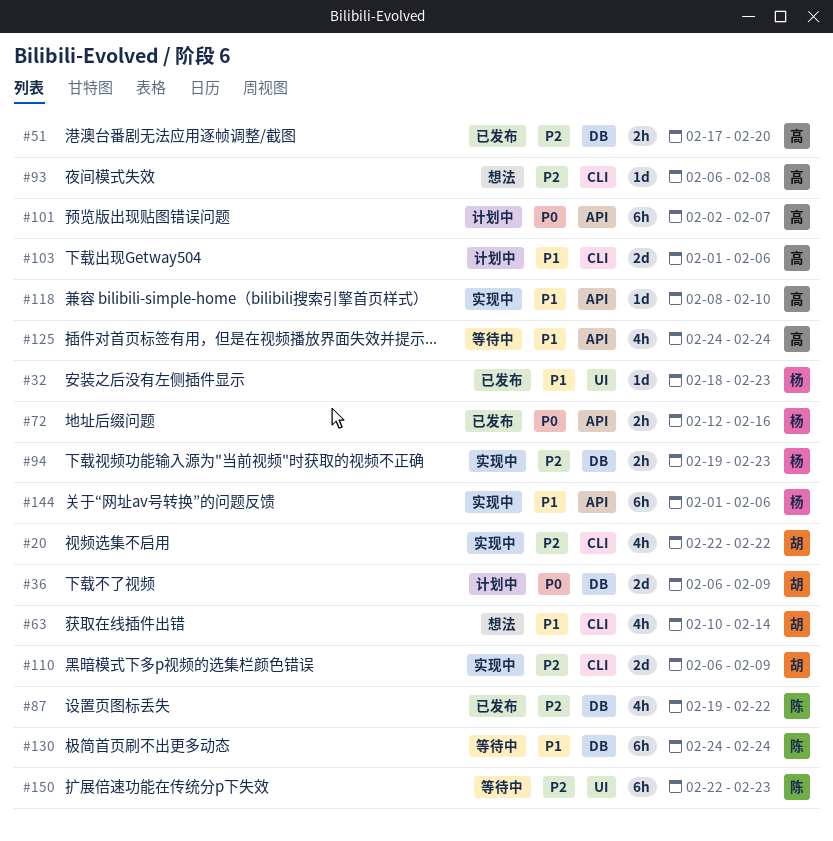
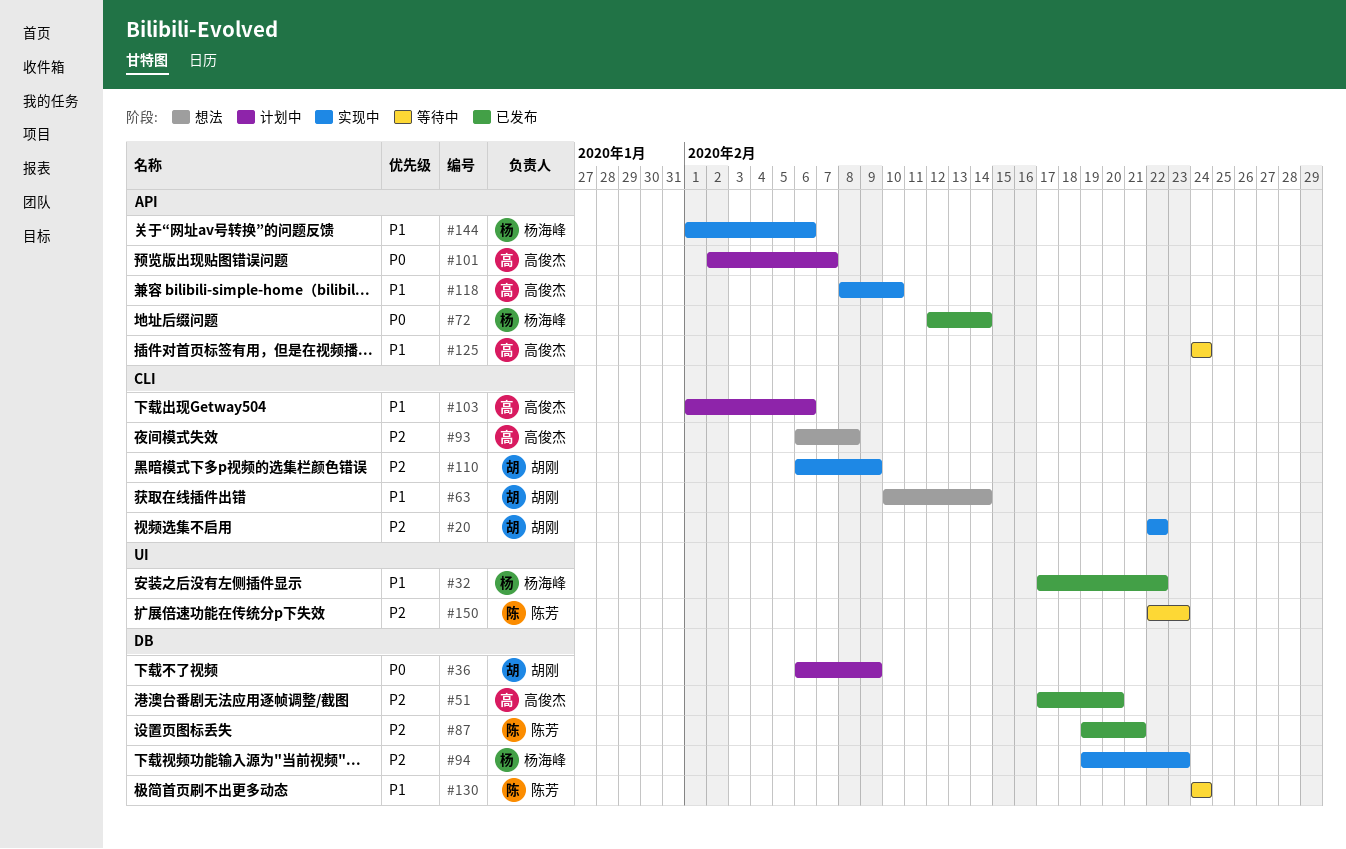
#32, start: Feb 18 -> Feb 17
#32, due: Feb 23 -> Feb 22
#72, due: Feb 16 -> Feb 14
#87, due: Feb 22 -> Feb 21

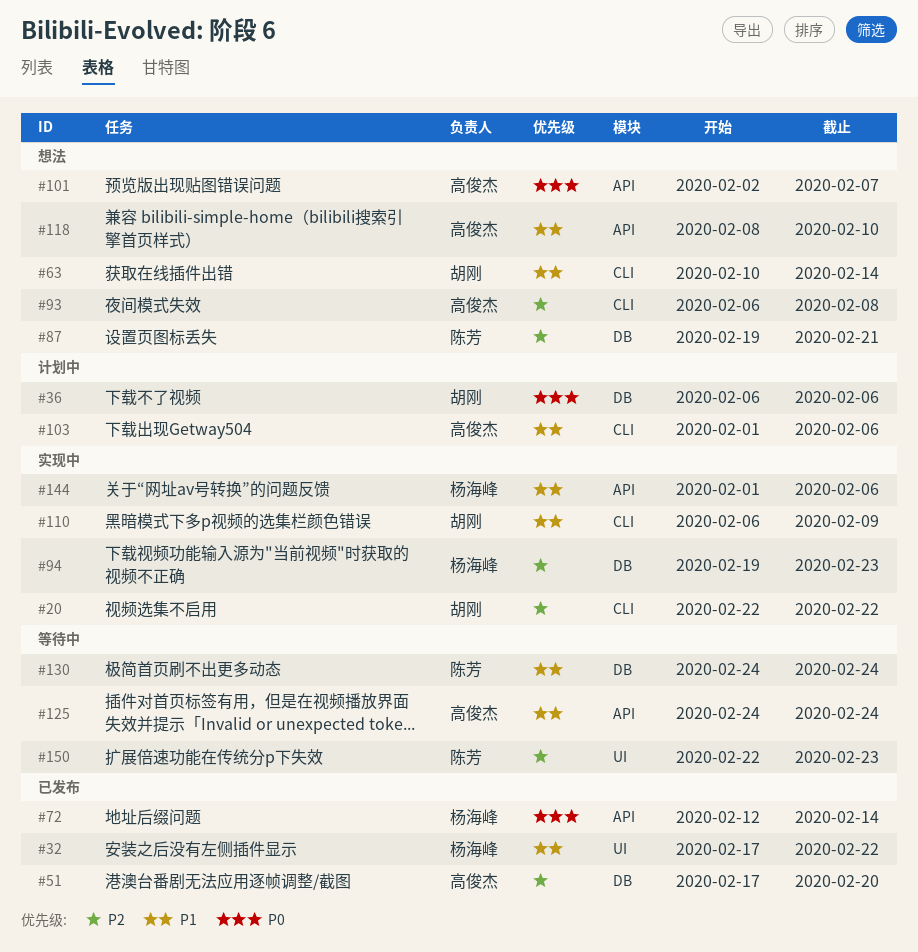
#36, due: Feb 9 -> Feb 6
#87, status: 已发布 -> 想法
#101, status: 计划中 -> 想法
#110, priority: P2 -> P1
#118, status: 实现中 -> 想法

